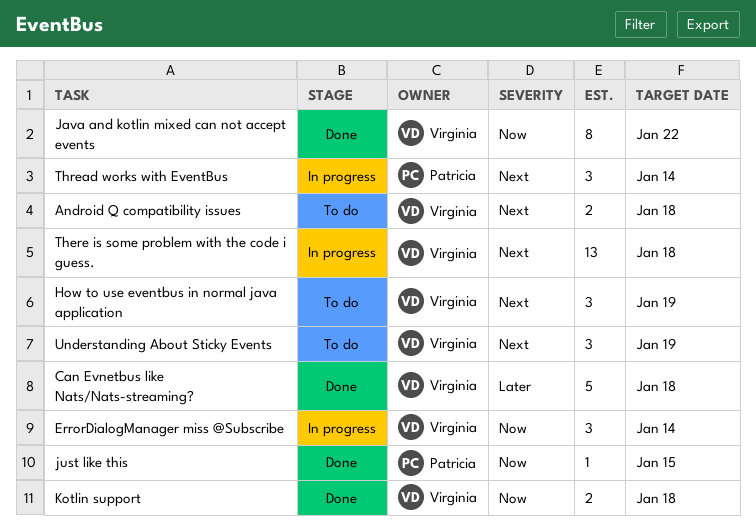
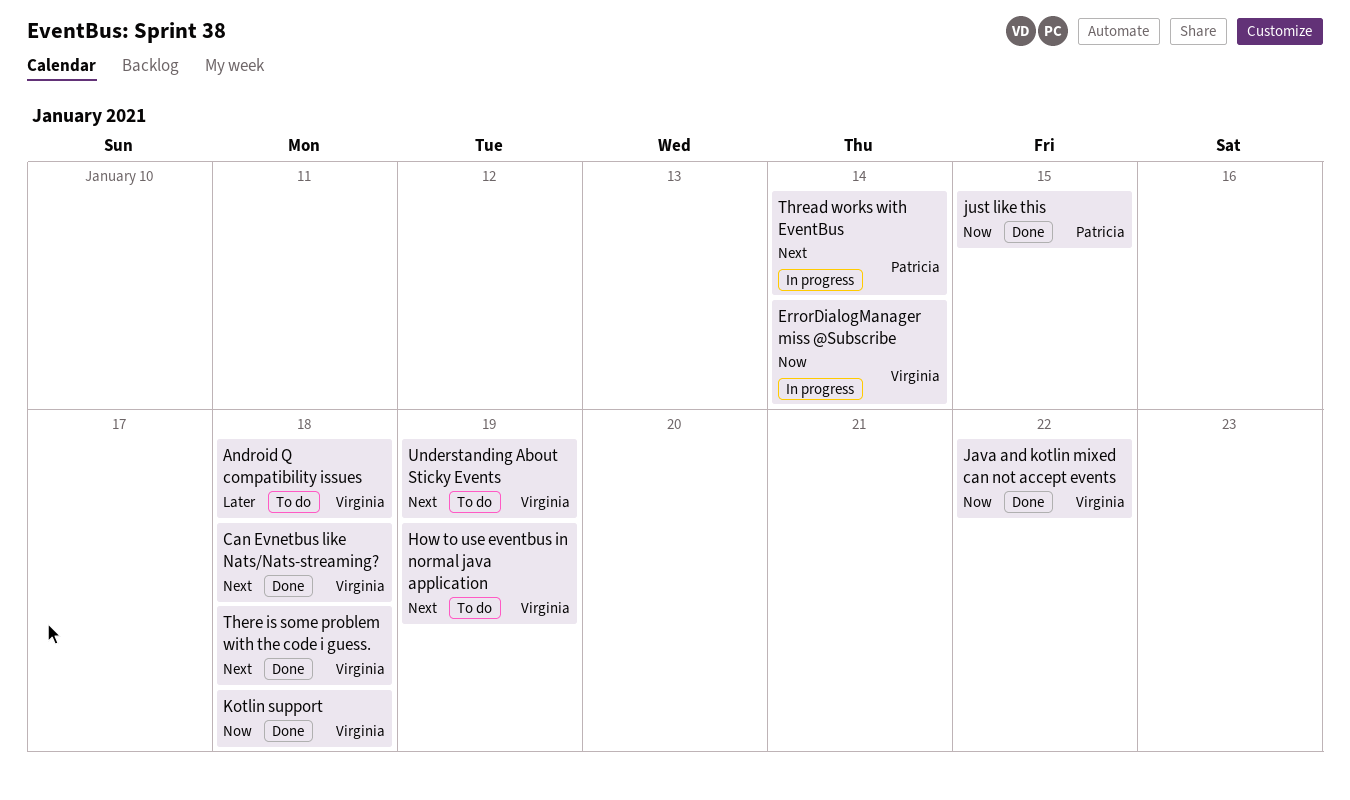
Android Q compatibility issues, priority: Next -> Later
Can Evnetbus like Nats/Nats-streaming?, priority: Later -> Next
There is some problem with the code i guess., status: In progress -> Done

